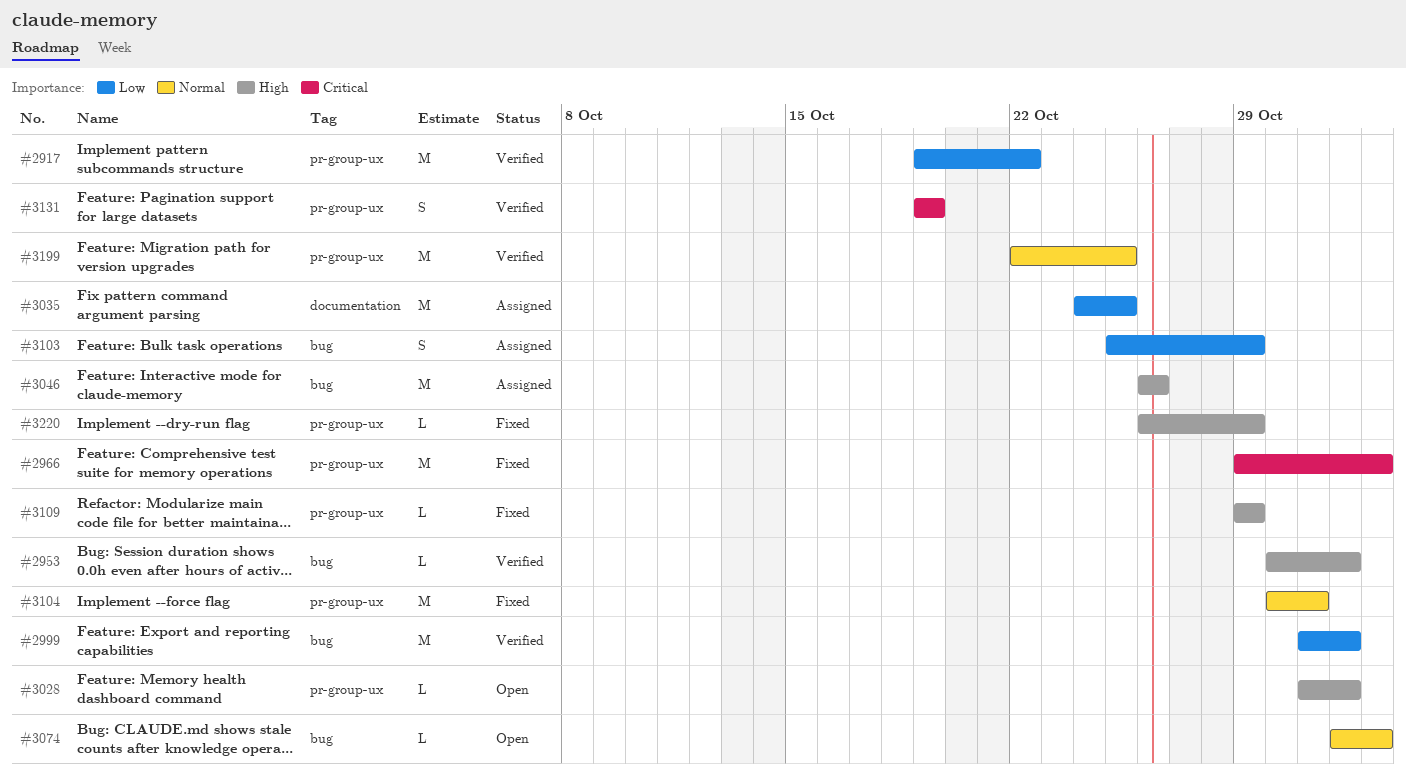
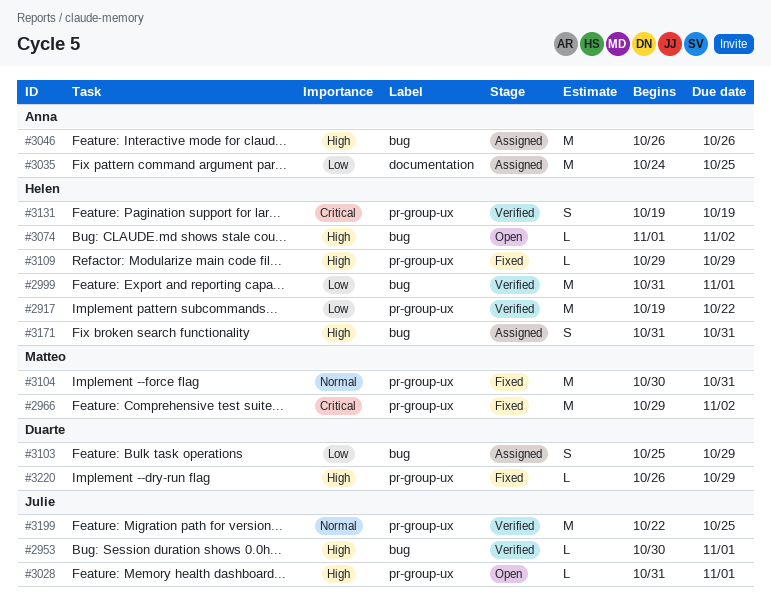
#3074, priority: Normal -> High
#3171: none -> present

